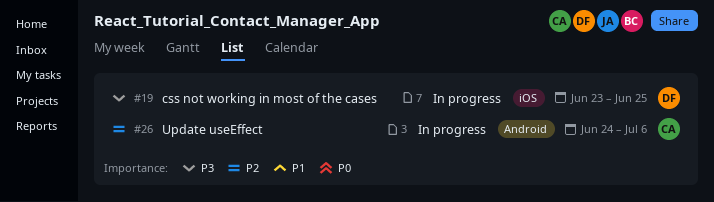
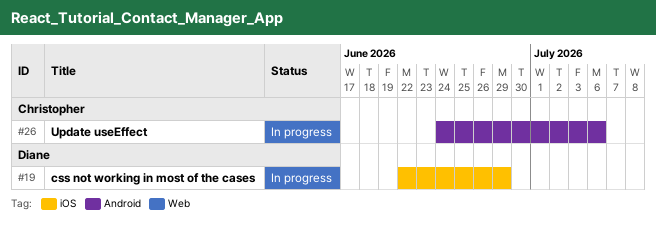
#19, start: Jun 23 -> Jun 22
#19, due: Jun 25 -> Jun 29

